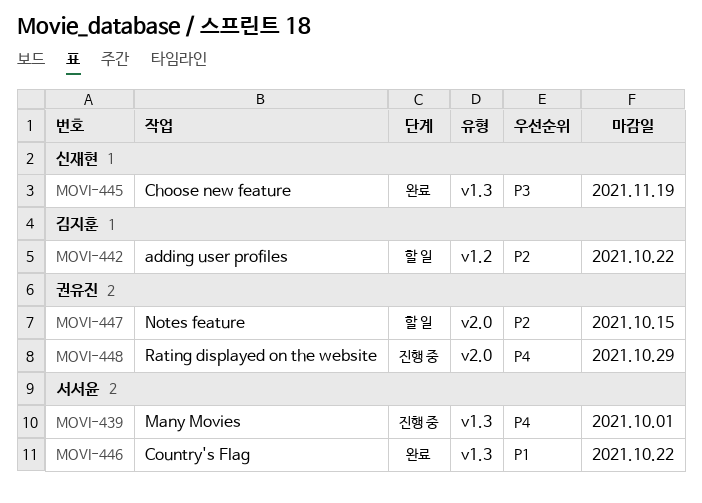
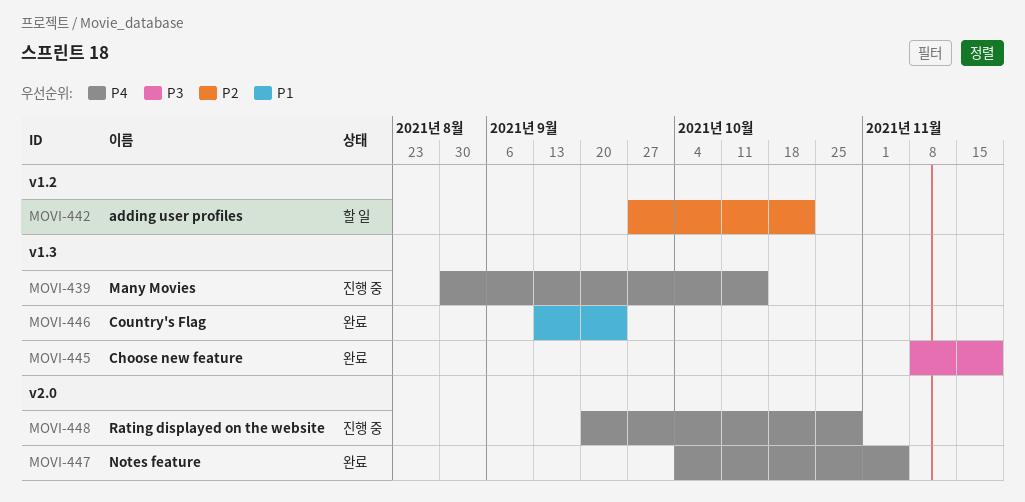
MOVI-439, due: Oct 1 -> Oct 15
MOVI-446, due: Oct 22 -> Sep 24
MOVI-447, status: 할 일 -> 완료
MOVI-447, priority: P2 -> P4
MOVI-447, due: Oct 15 -> Nov 5

